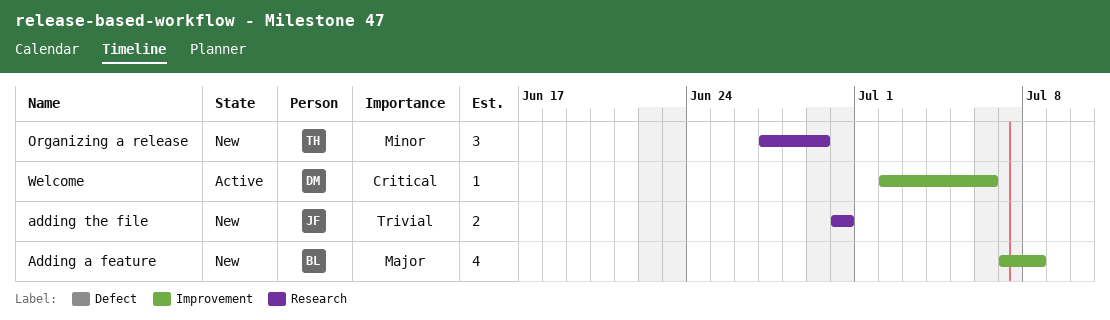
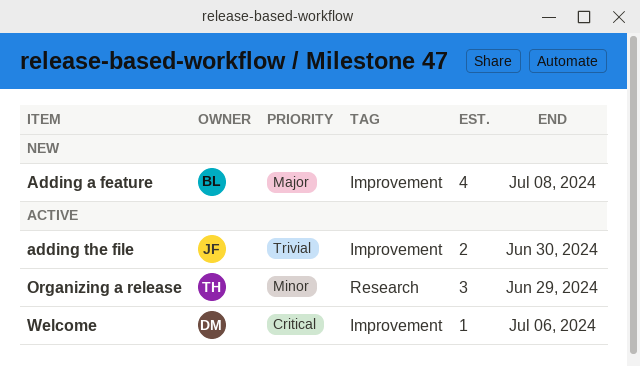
adding the file, status: New -> Active
adding the file, label: Research -> Improvement
Organizing a release, status: New -> Active

